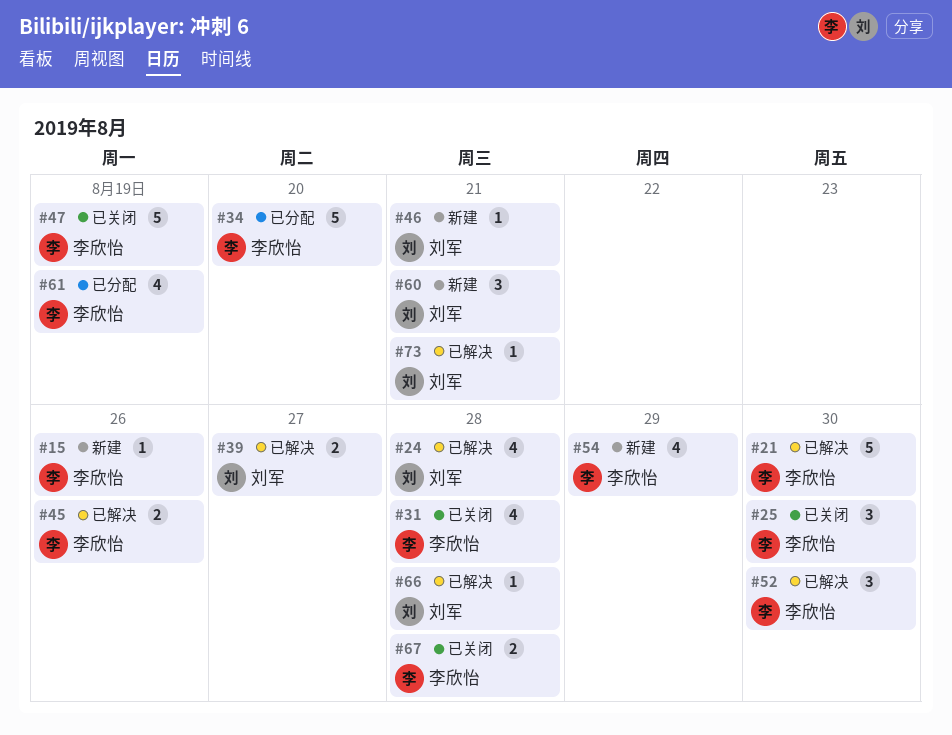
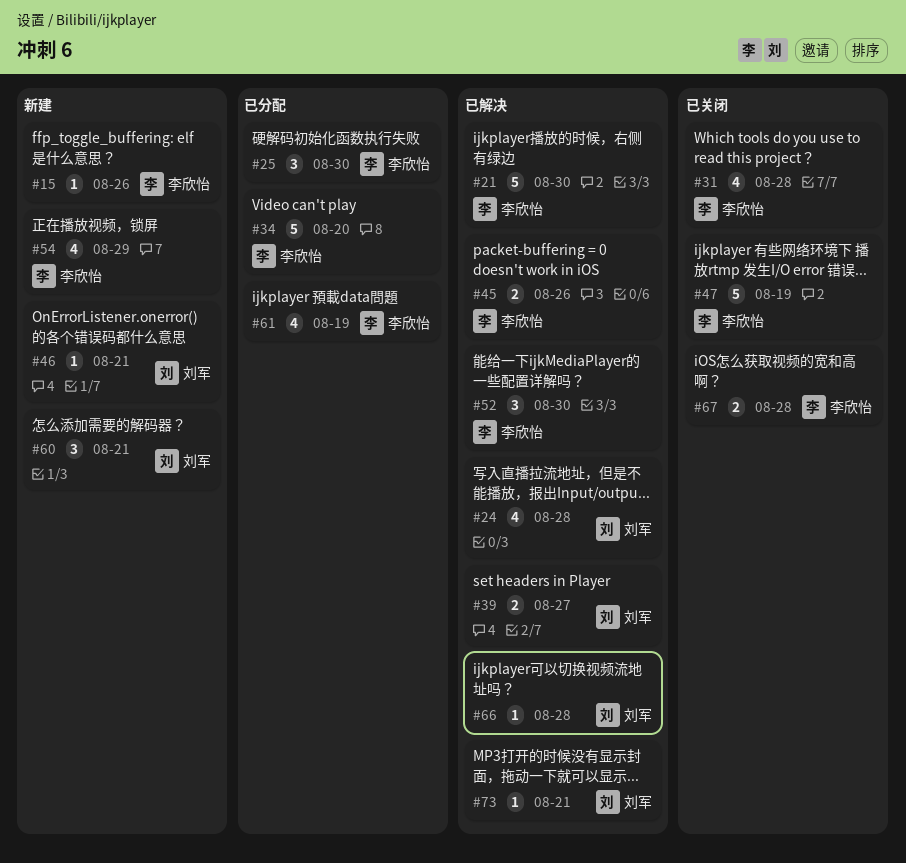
#25, status: 已关闭 -> 已分配

